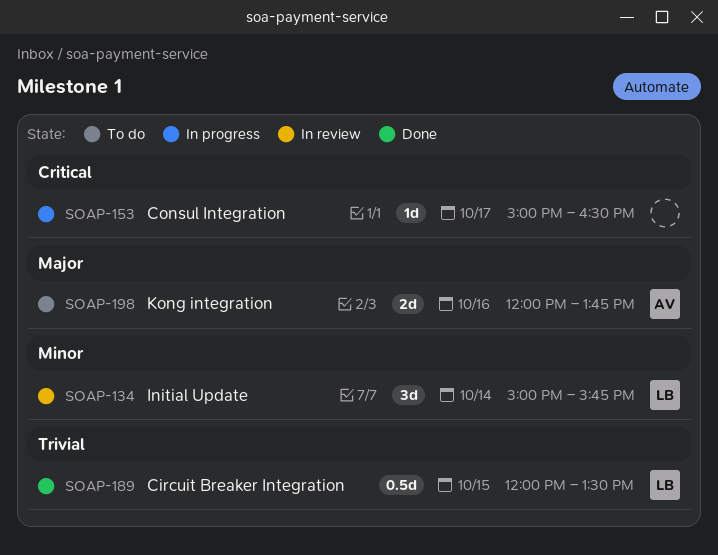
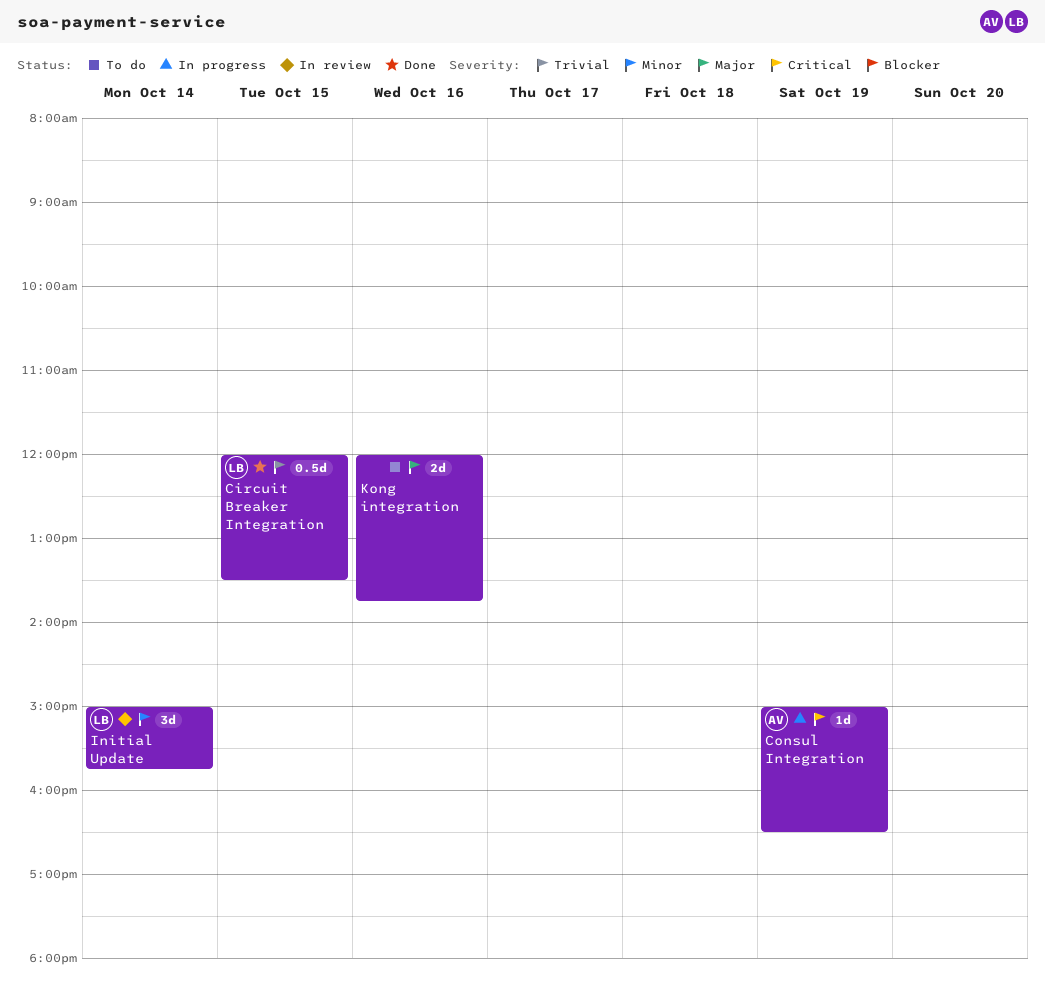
Consul Integration, owner: none -> AV
Consul Integration, day: Oct 17 -> Oct 19
Kong integration, owner: AV -> none

